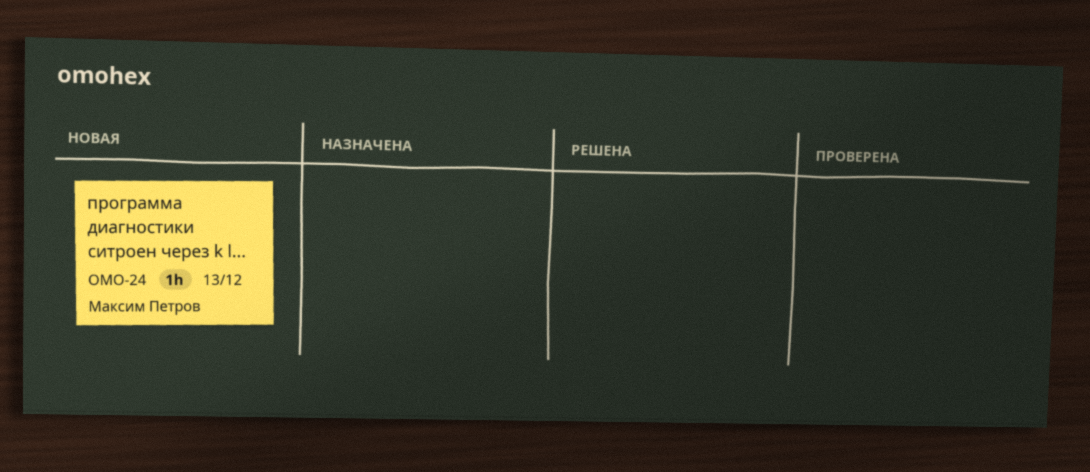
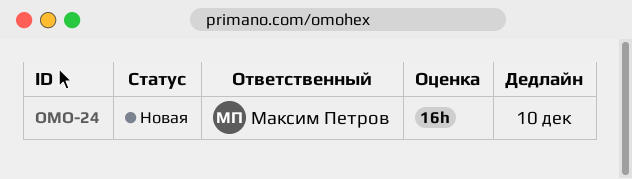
OMO-24, estimate: 1h -> 16h
OMO-24, due: Dec 13 -> Dec 10

